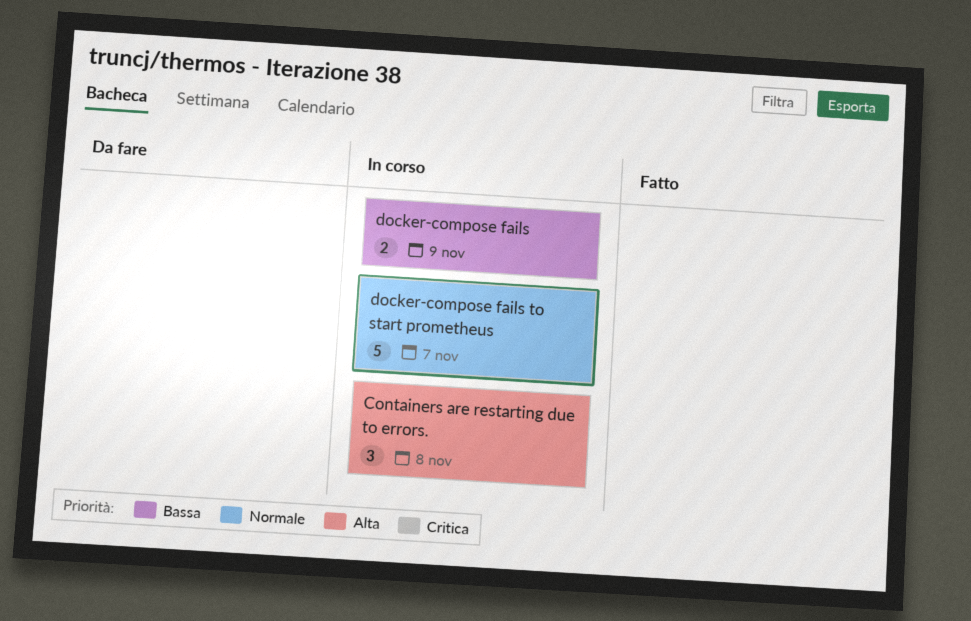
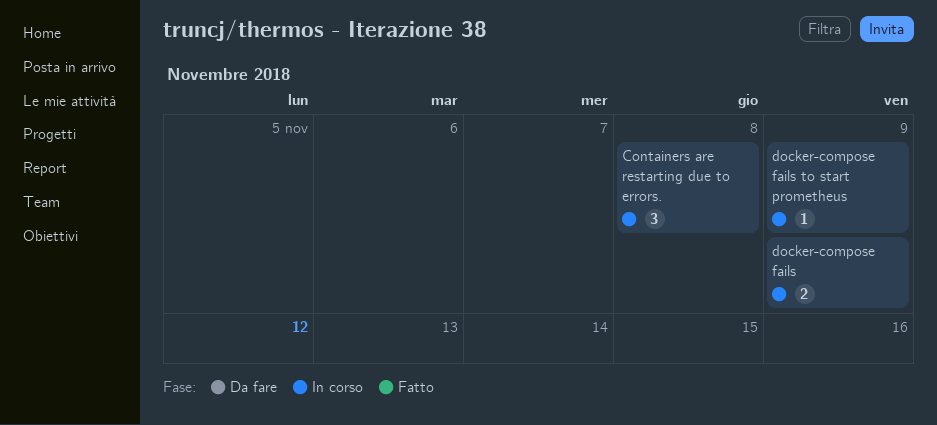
docker-compose fails to start prometheus, estimate: 5 -> 1
docker-compose fails to start prometheus, due: Nov 7 -> Nov 9

